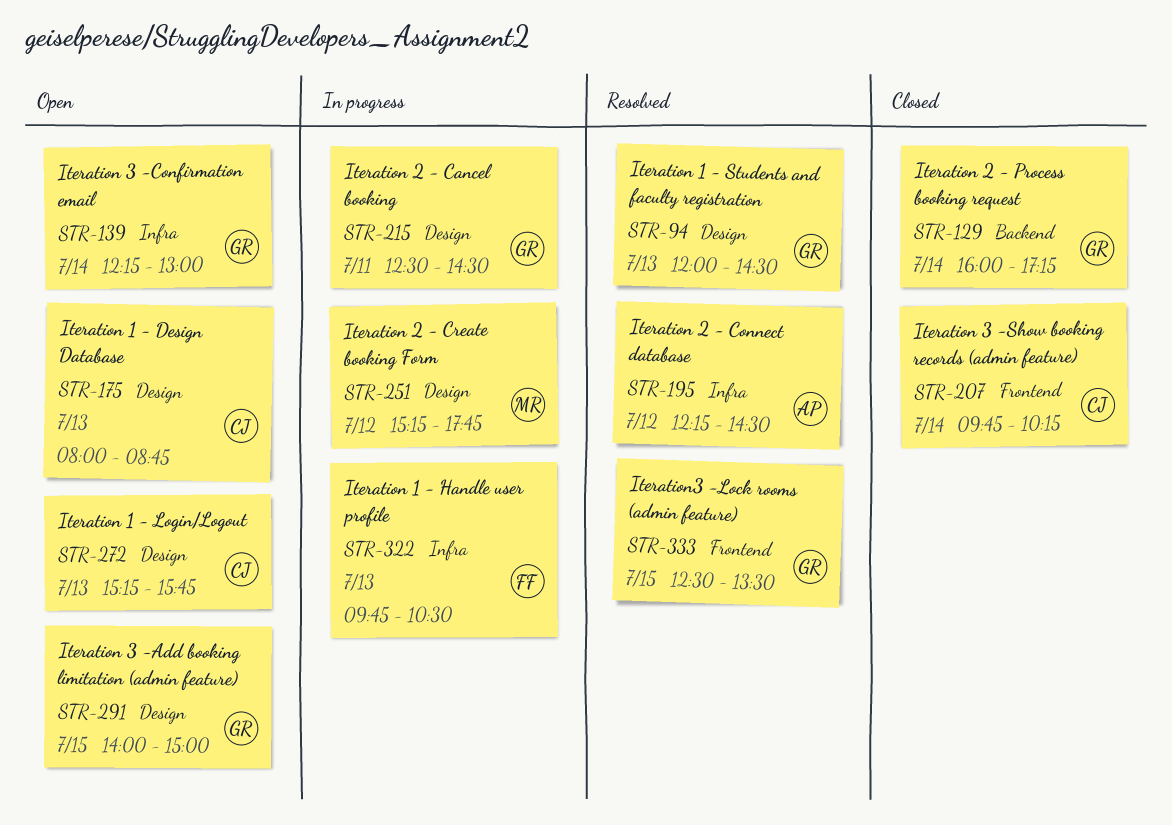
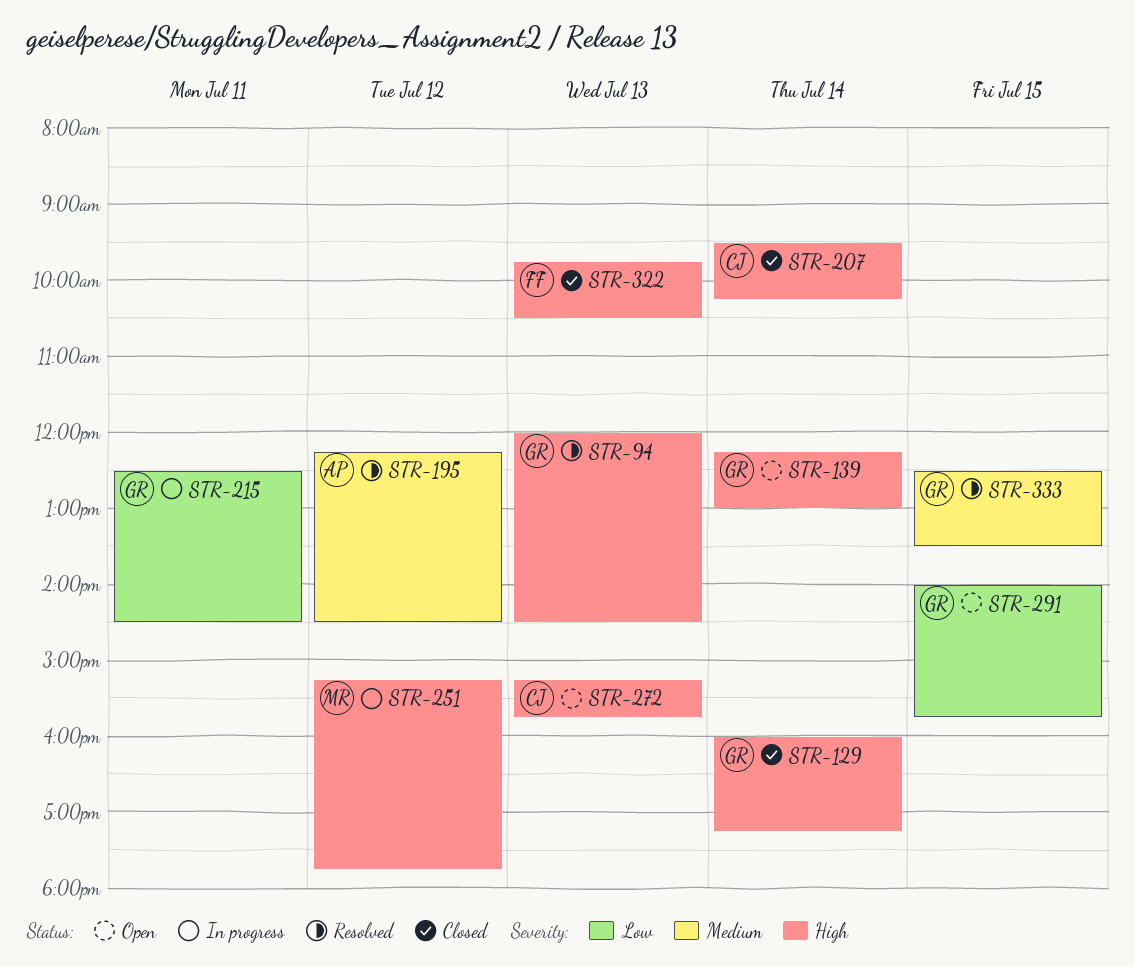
STR-175: present -> none
STR-207, begins: 09:45 -> 09:30
STR-291, ends: 15:00 -> 15:45
STR-322, status: In progress -> Closed

